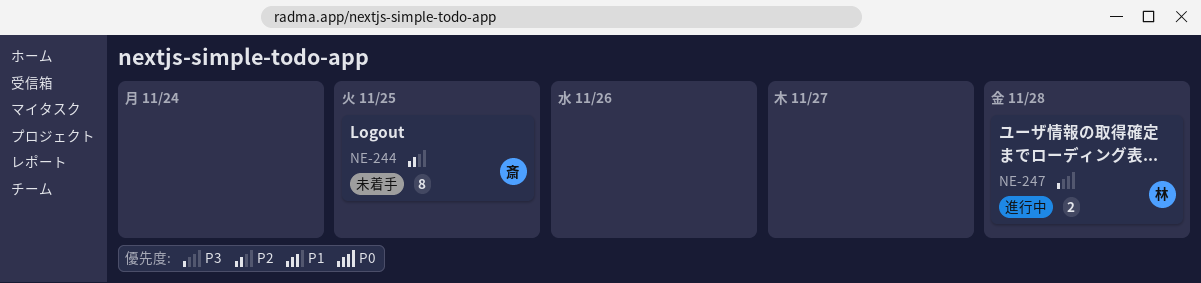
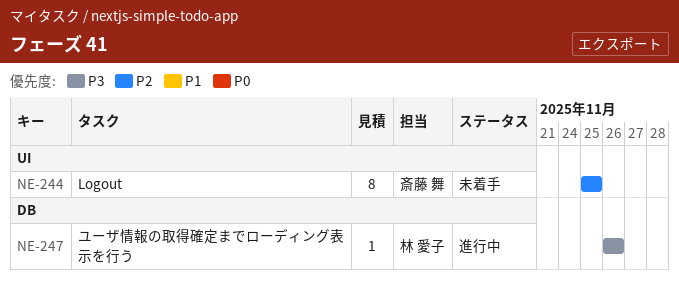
NE-247, estimate: 2 -> 1
NE-247, due: Nov 28 -> Nov 26

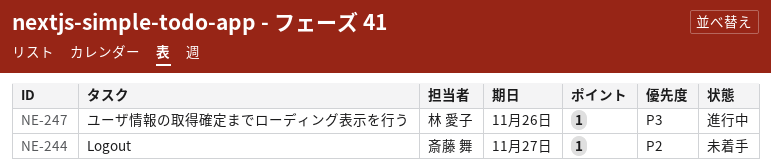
NE-244, estimate: 8 -> 1
NE-244, due: Nov 25 -> Nov 27

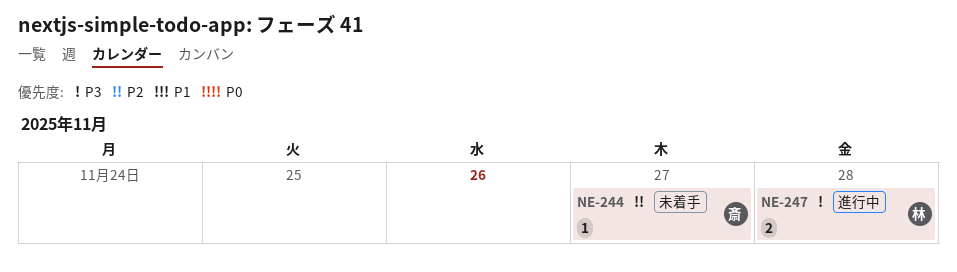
NE-247, estimate: 1 -> 2
NE-247, due: Nov 26 -> Nov 28

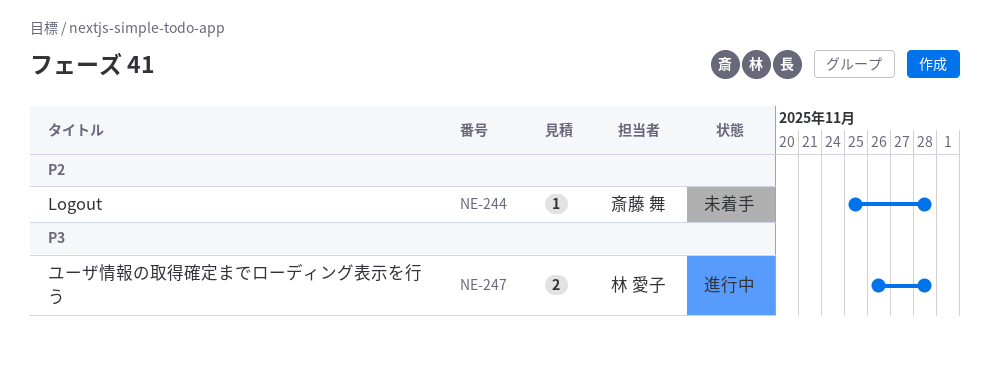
NE-244, due: Nov 27 -> Nov 28

